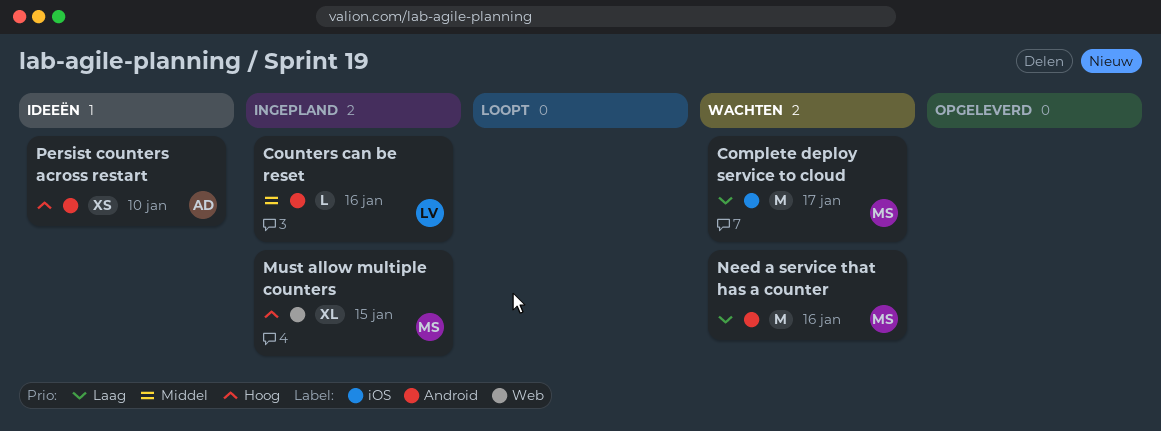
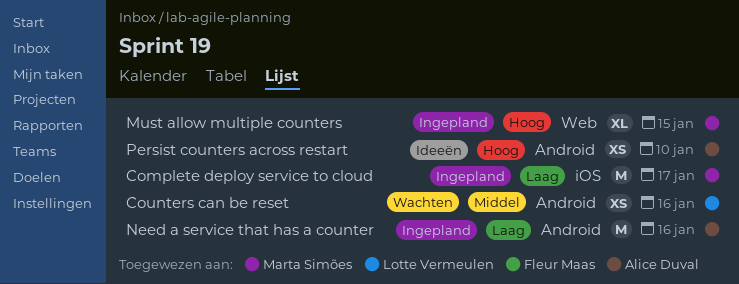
Complete deploy service to cloud, status: Wachten -> Ingepland
Counters can be reset, status: Ingepland -> Wachten
Counters can be reset, estimate: L -> XS
Need a service that has a counter, status: Wachten -> Ingepland
Need a service that has a counter, owner: Marta Simões -> Alice Duval

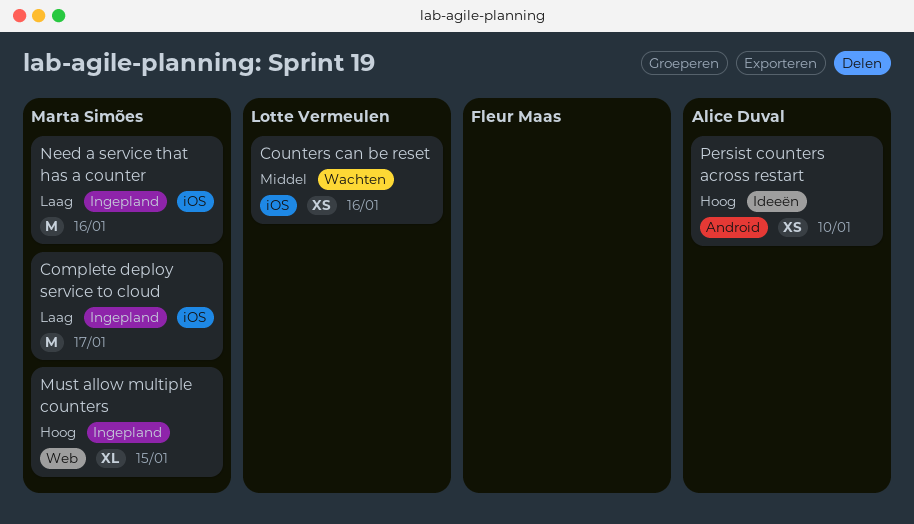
Counters can be reset, label: Android -> iOS
Need a service that has a counter, owner: Alice Duval -> Marta Simões
Need a service that has a counter, label: Android -> iOS

